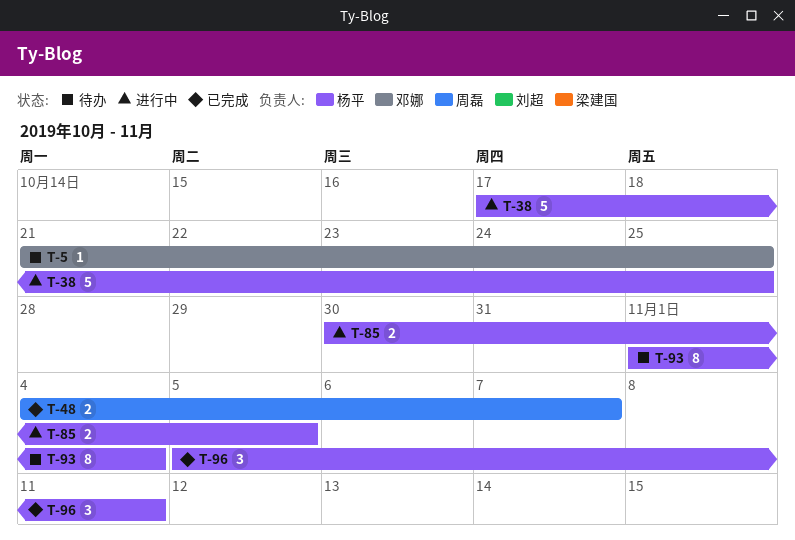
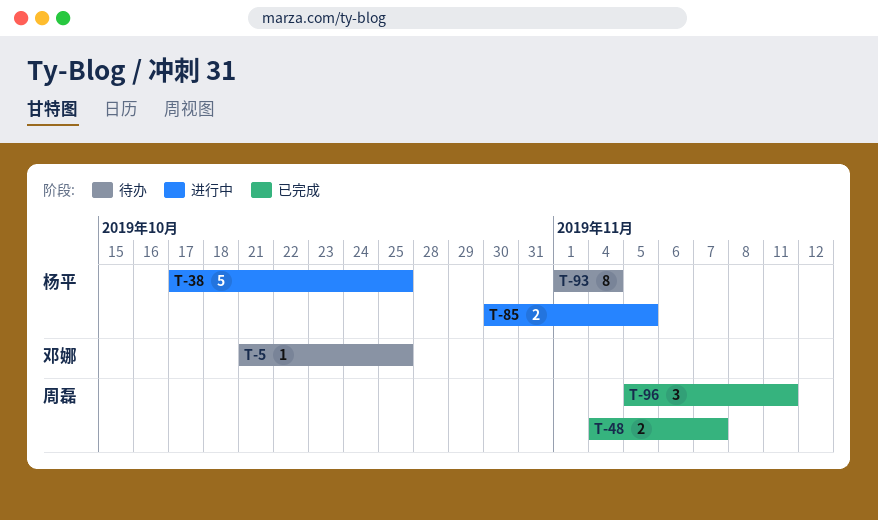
T-96, owner: 杨平 -> 周磊

